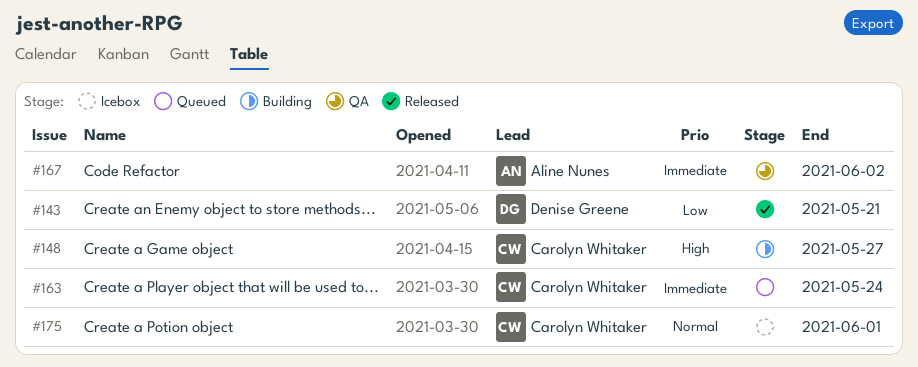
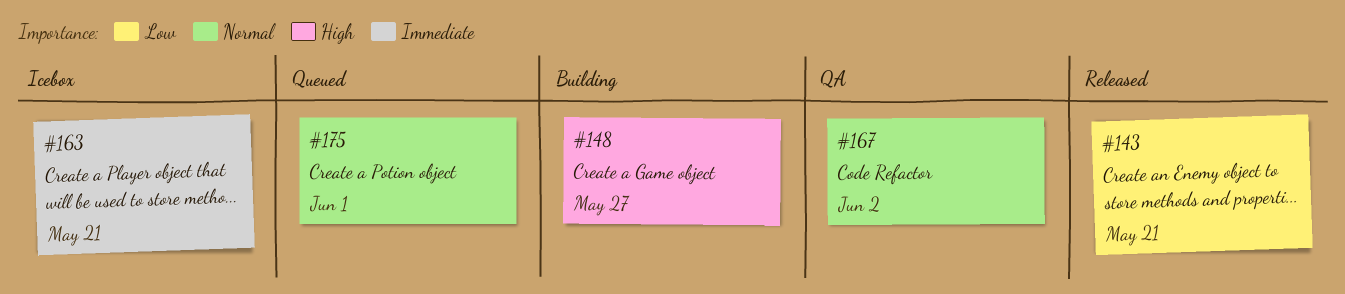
#163, status: Queued -> Icebox
#163, due: May 24 -> May 21
#167, priority: Immediate -> Normal
#175, status: Icebox -> Queued

